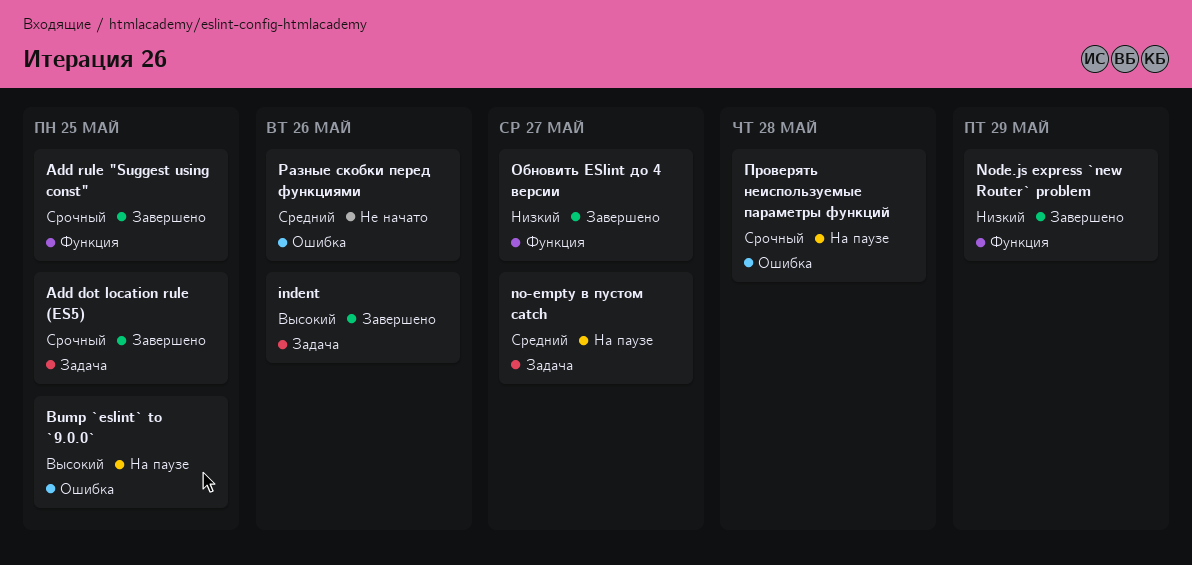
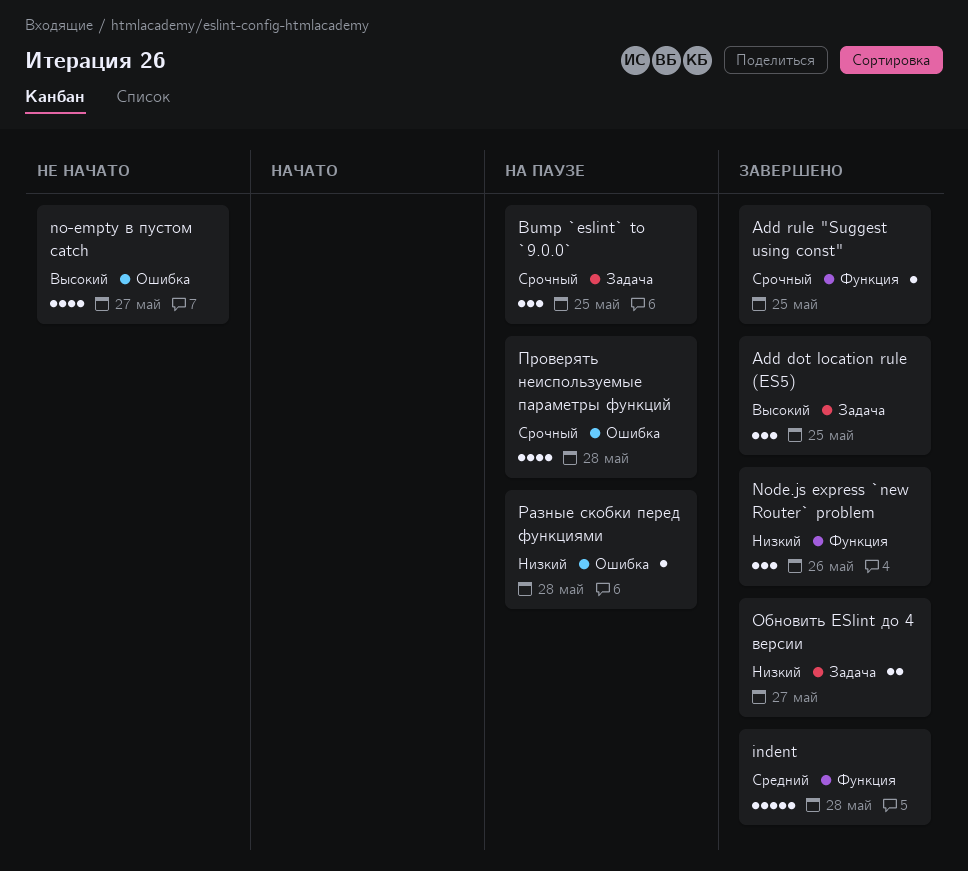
Add dot location rule (ES5), priority: Срочный -> Высокий
Bump `eslint` to `9.0.0`, priority: Высокий -> Срочный
Bump `eslint` to `9.0.0`, label: Ошибка -> Задача
indent, priority: Высокий -> Средний
indent, label: Задача -> Функция
indent, due: May 26 -> May 28
no-empty в пустом catch, status: На паузе -> Не начато
no-empty в пустом catch, priority: Средний -> Высокий
no-empty в пустом catch, label: Задача -> Ошибка
Node.js express `new Router` problem, due: May 29 -> May 26
Обновить ESlint до 4 версии, label: Функция -> Задача
Разные скобки перед функциями, status: Не начато -> На паузе
Разные скобки перед функциями, priority: Средний -> Низкий
Разные скобки перед функциями, due: May 26 -> May 28

